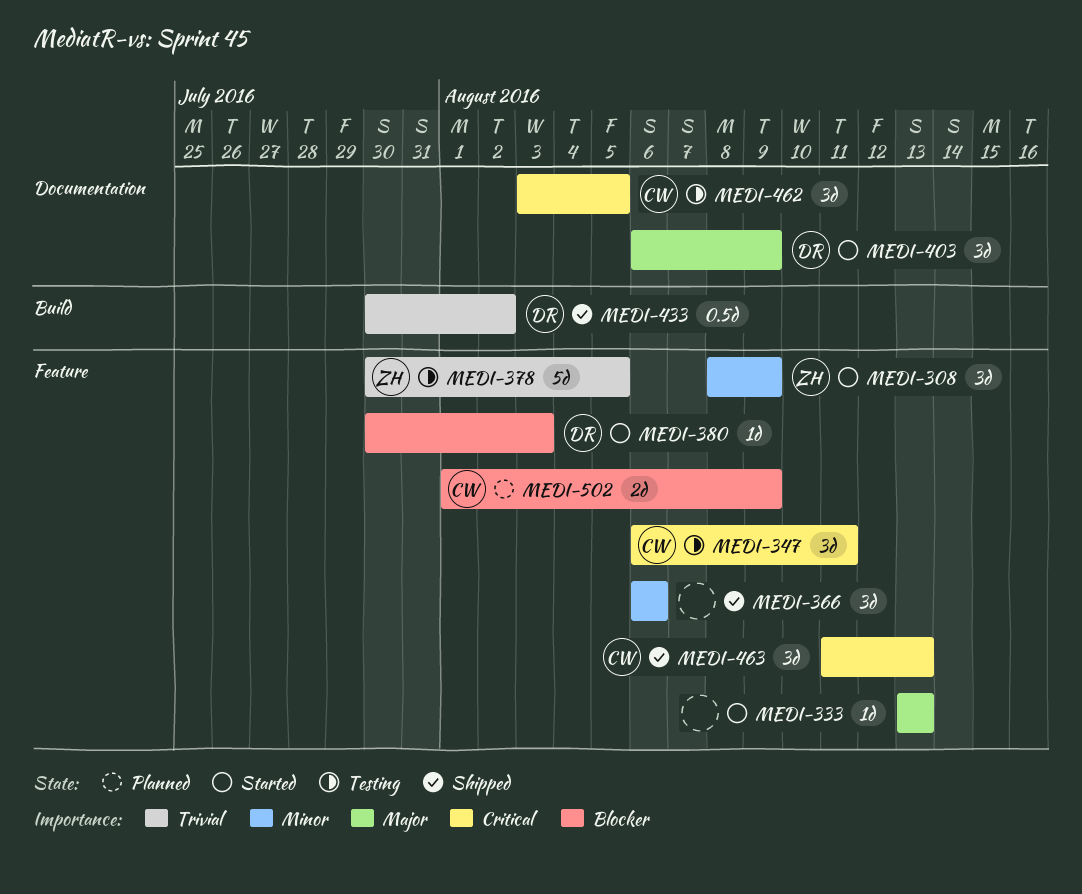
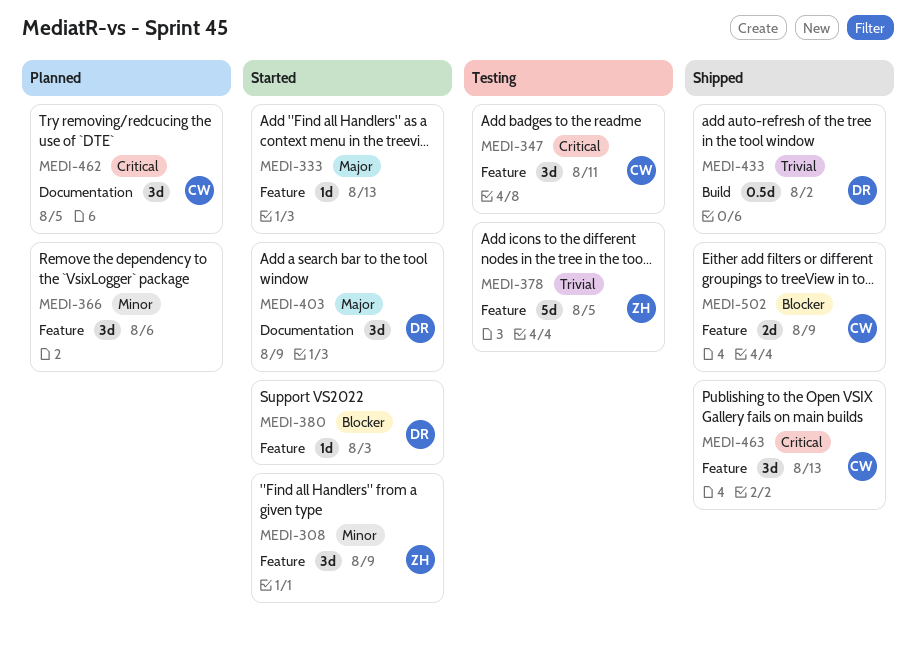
MEDI-366, status: Shipped -> Planned
MEDI-462, status: Testing -> Planned
MEDI-502, status: Planned -> Shipped

